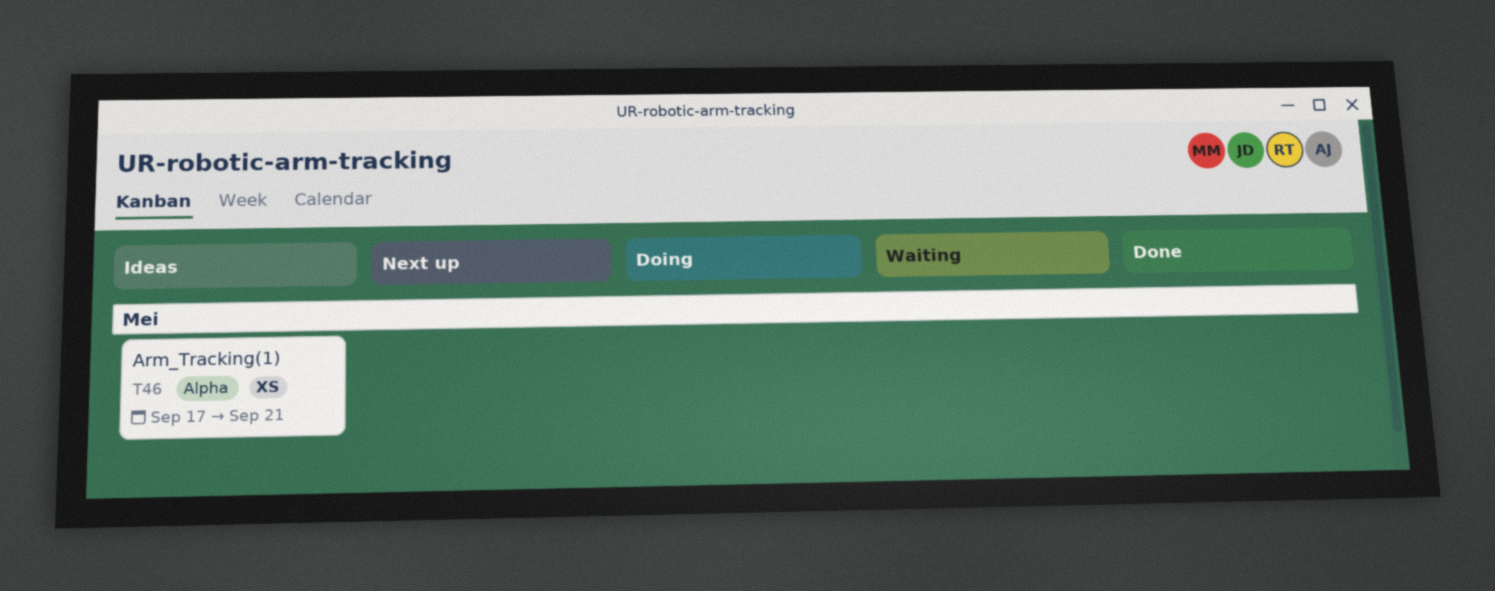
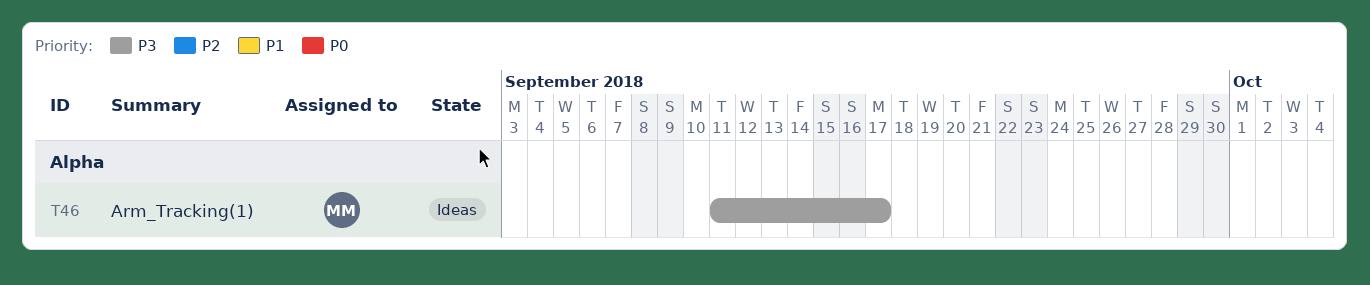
T46, start: Sep 17 -> Sep 11
T46, due: Sep 21 -> Sep 17

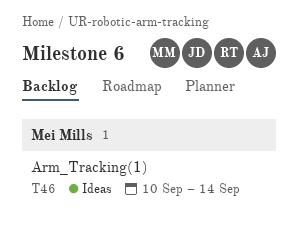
T46, start: Sep 11 -> Sep 10
T46, due: Sep 17 -> Sep 14

